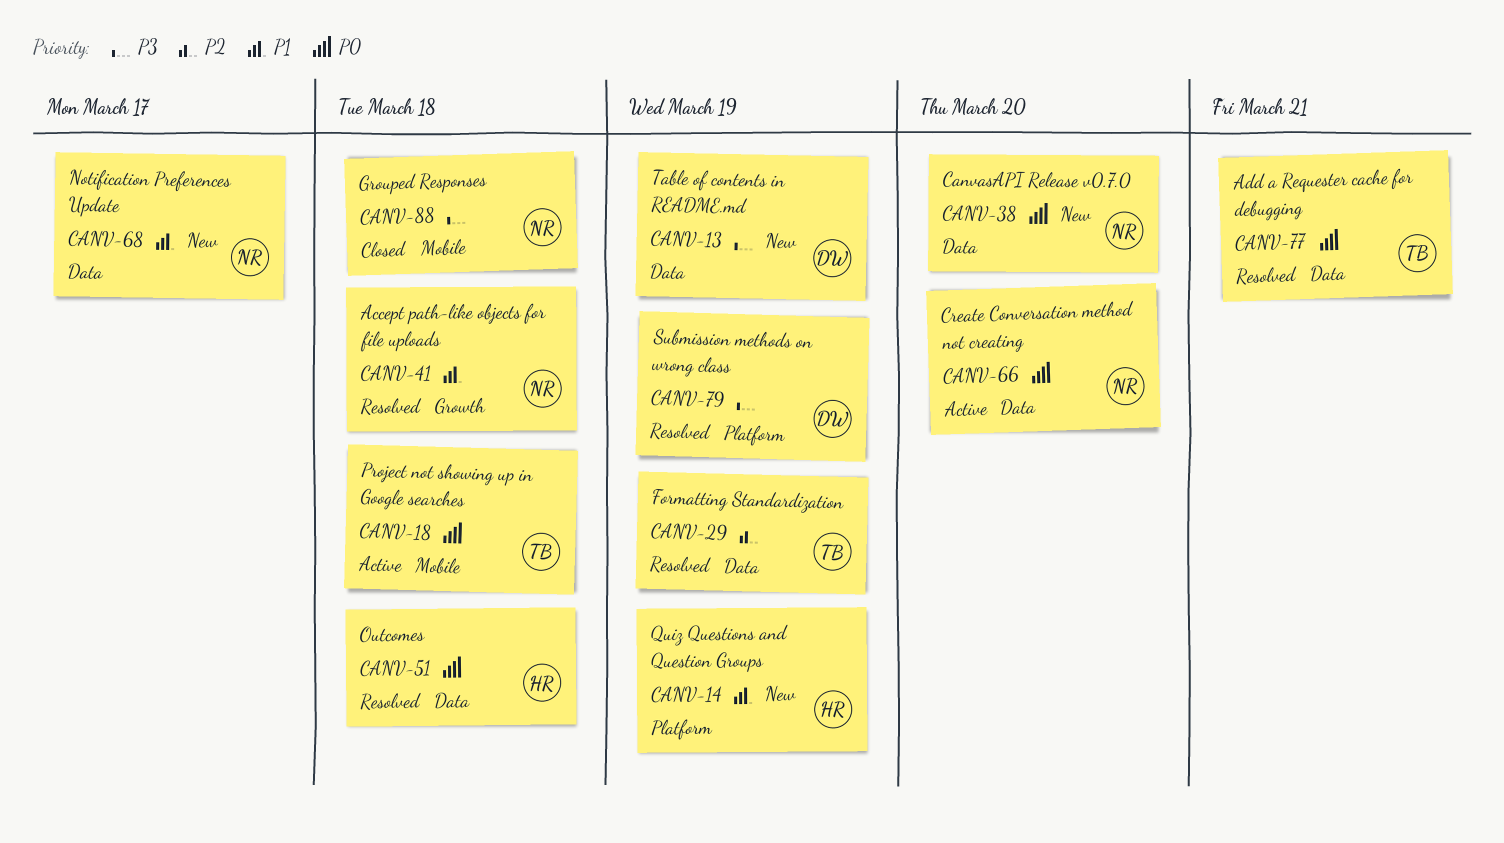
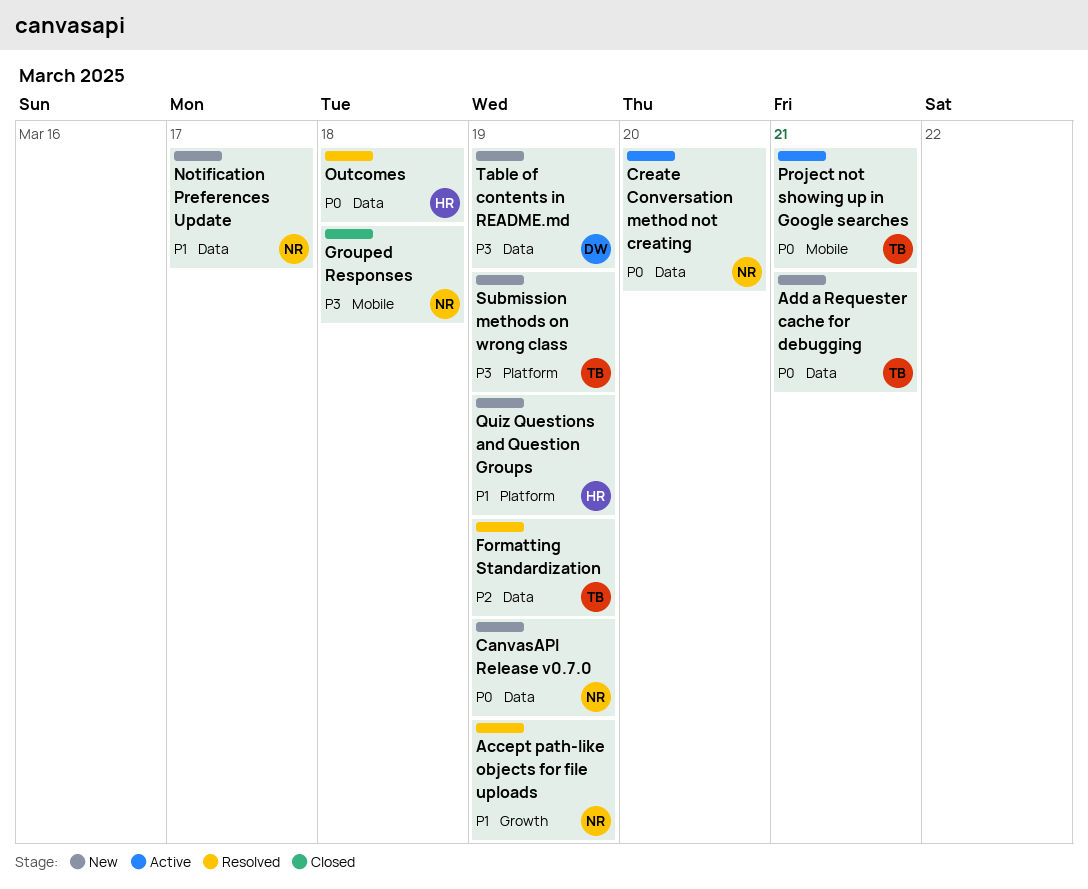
Accept path-like objects for file uploads, due: Mar 18 -> Mar 19
Add a Requester cache for debugging, status: Resolved -> New
CanvasAPI Release v0.7.0, due: Mar 20 -> Mar 19
Project not showing up in Google searches, due: Mar 18 -> Mar 21
Submission methods on wrong class, status: Resolved -> New
Submission methods on wrong class, owner: DW -> TB

